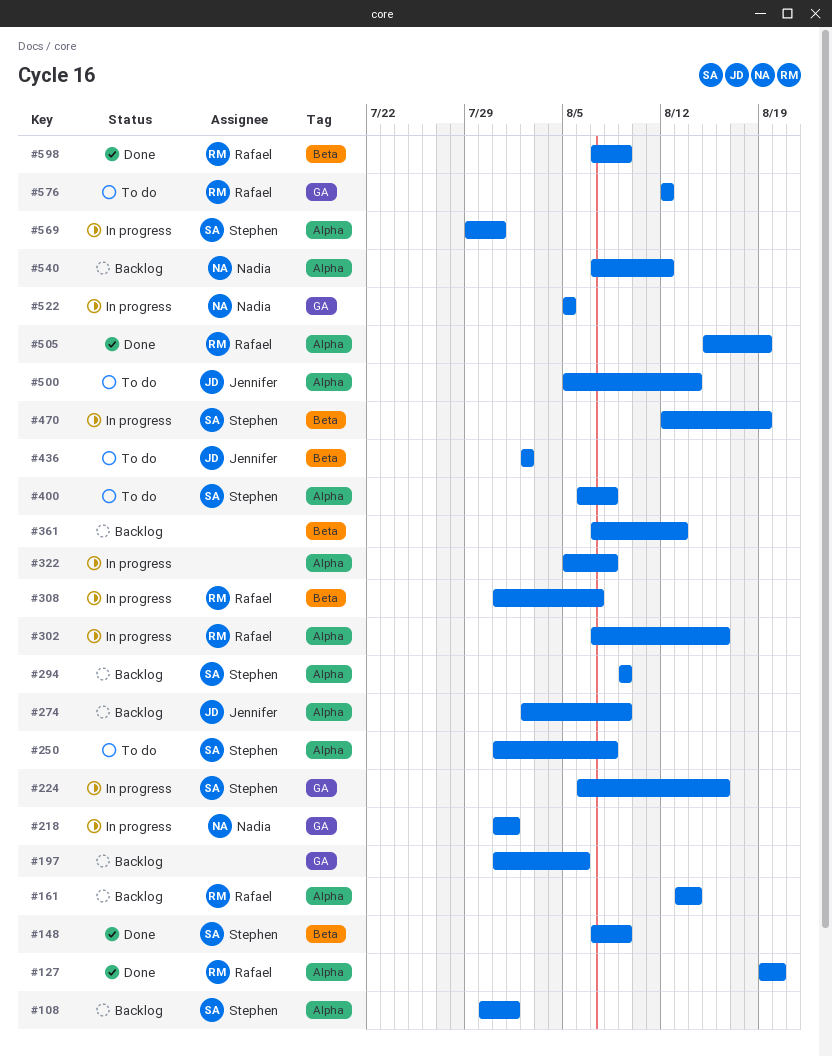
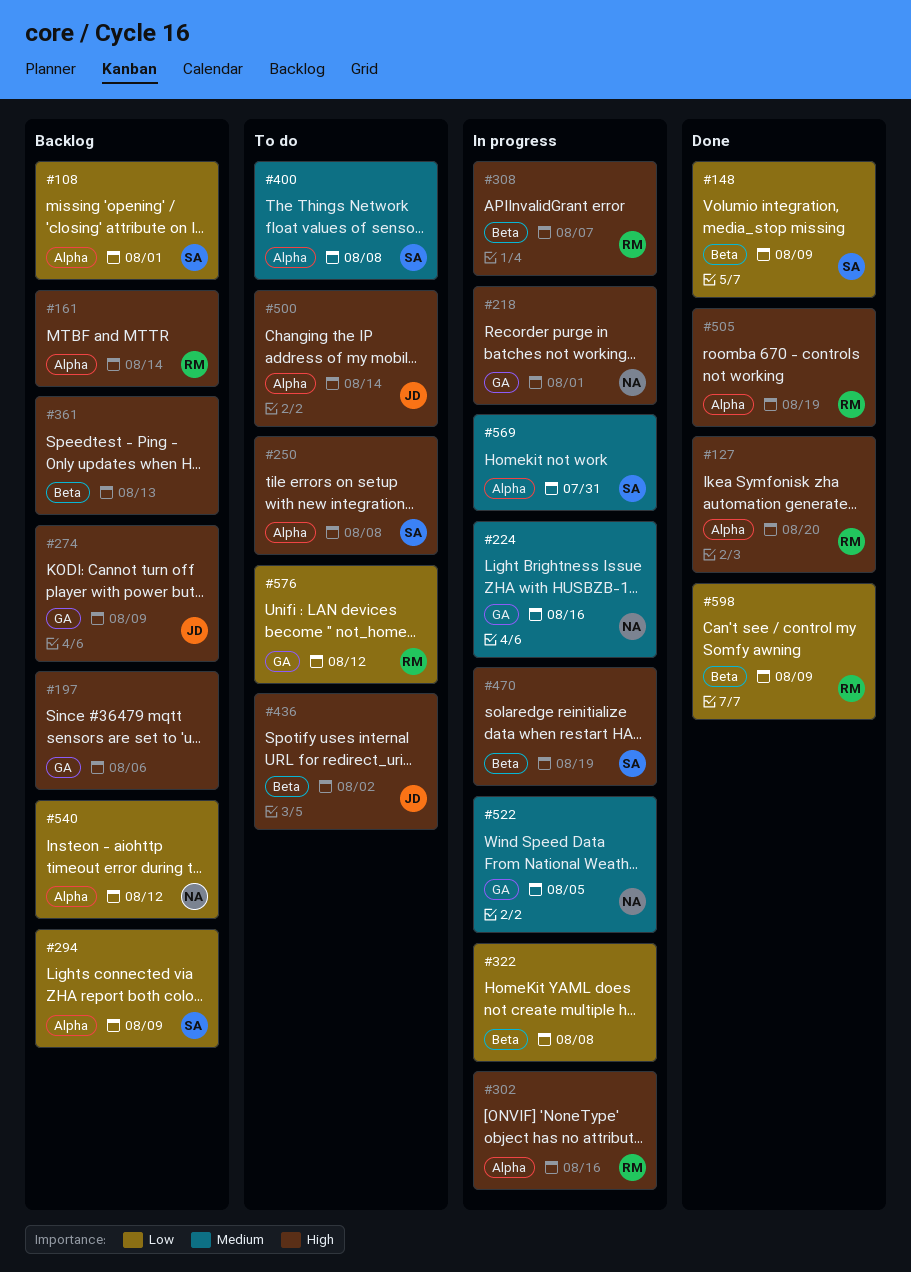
#224, owner: Stephen -> Nadia
#274, label: Alpha -> GA
#322, label: Alpha -> Beta

